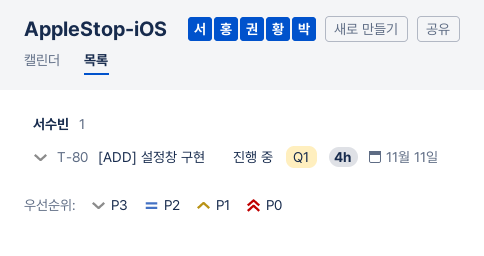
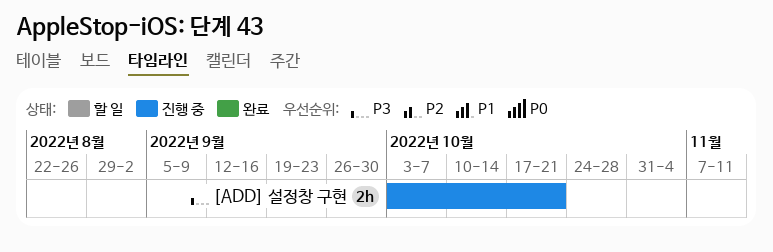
[ADD] 설정창 구현, estimate: 4h -> 2h
[ADD] 설정창 구현, due: Nov 11 -> Oct 21

